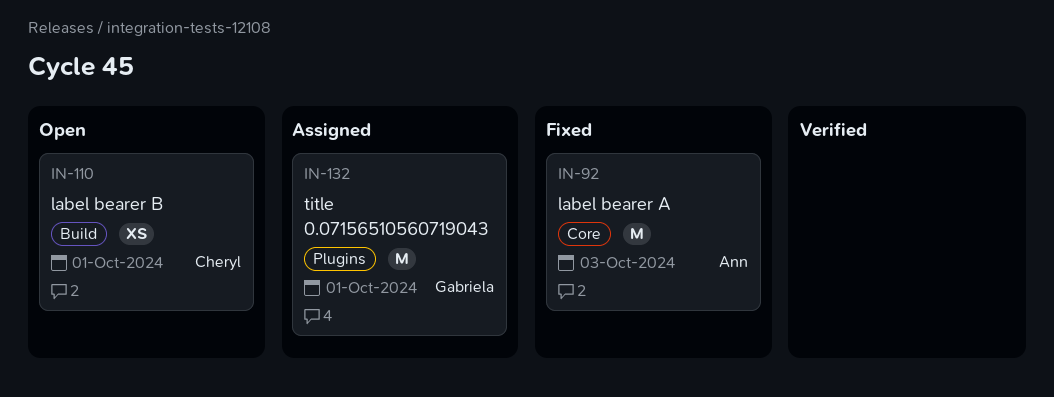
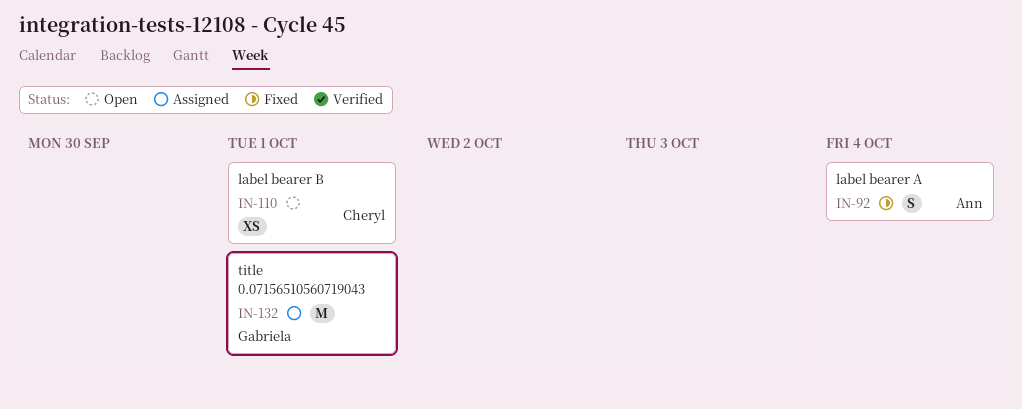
IN-92, estimate: M -> S
IN-92, due: Oct 3 -> Oct 4

